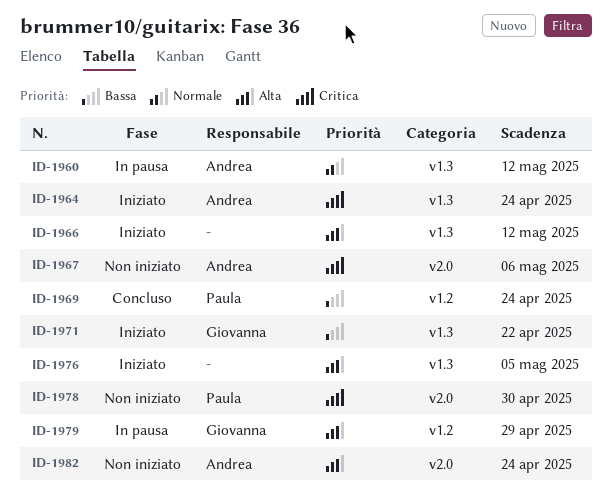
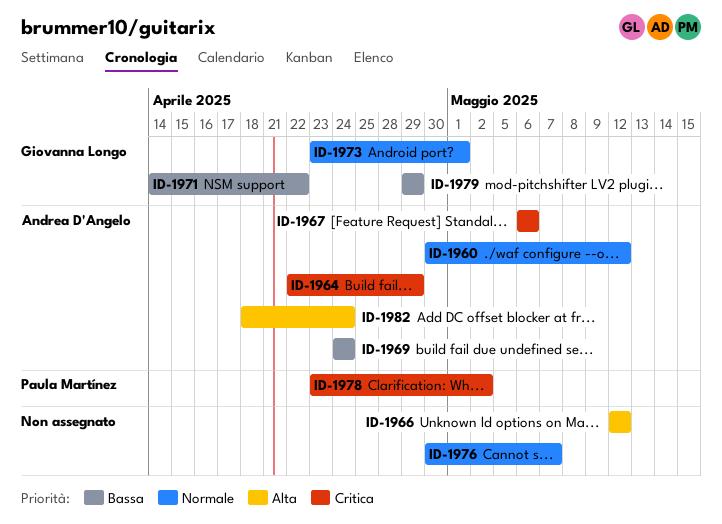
ID-1964, due: Apr 24 -> Apr 29
ID-1969, owner: Paula Martínez -> Andrea D'Angelo
ID-1973: none -> present
ID-1976, priority: Alta -> Normale
ID-1976, due: May 5 -> May 7
ID-1978, due: Apr 30 -> May 2
ID-1979, priority: Alta -> Bassa

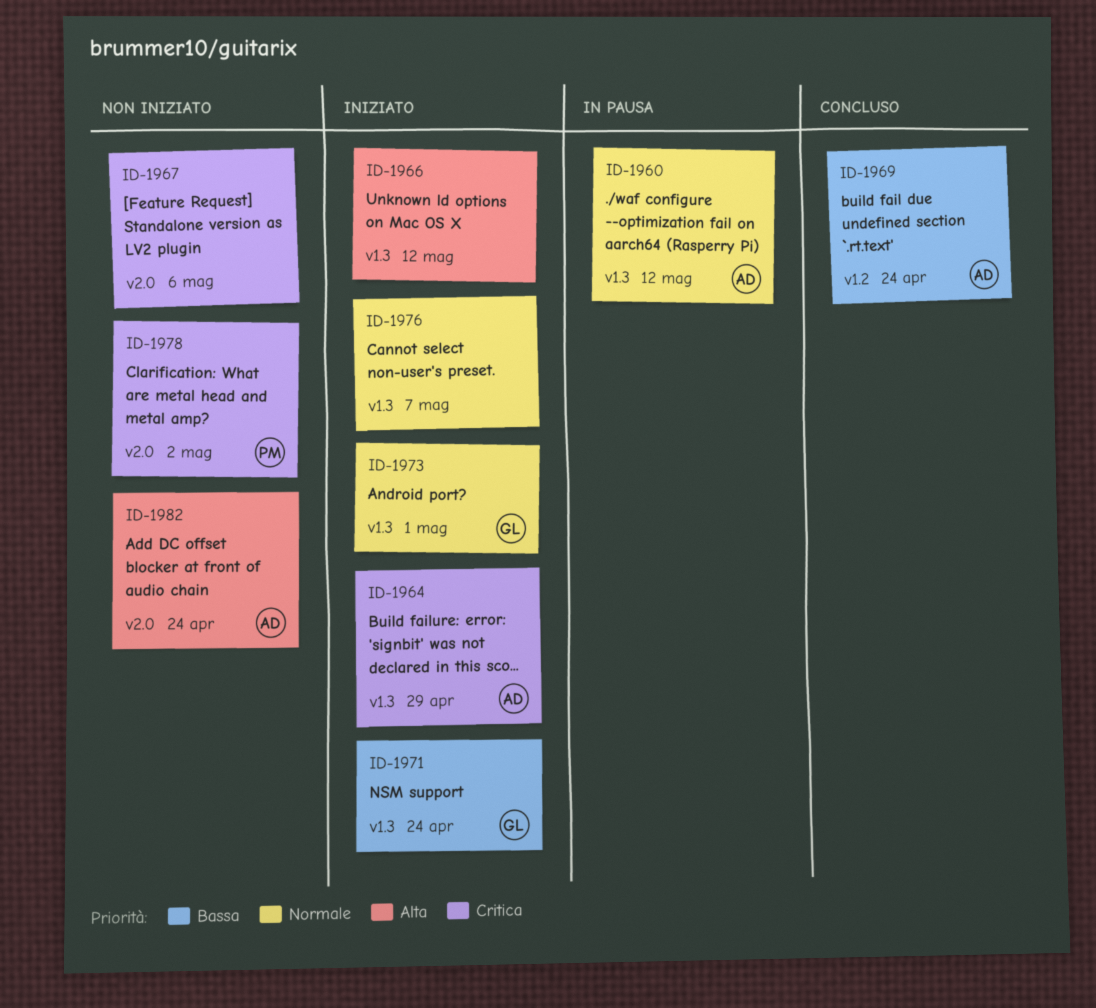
ID-1967, owner: Andrea D'Angelo -> none
ID-1971, due: Apr 22 -> Apr 24
ID-1979: present -> none

